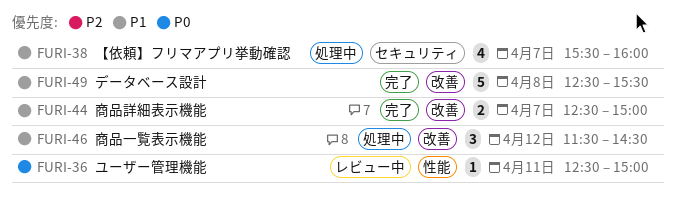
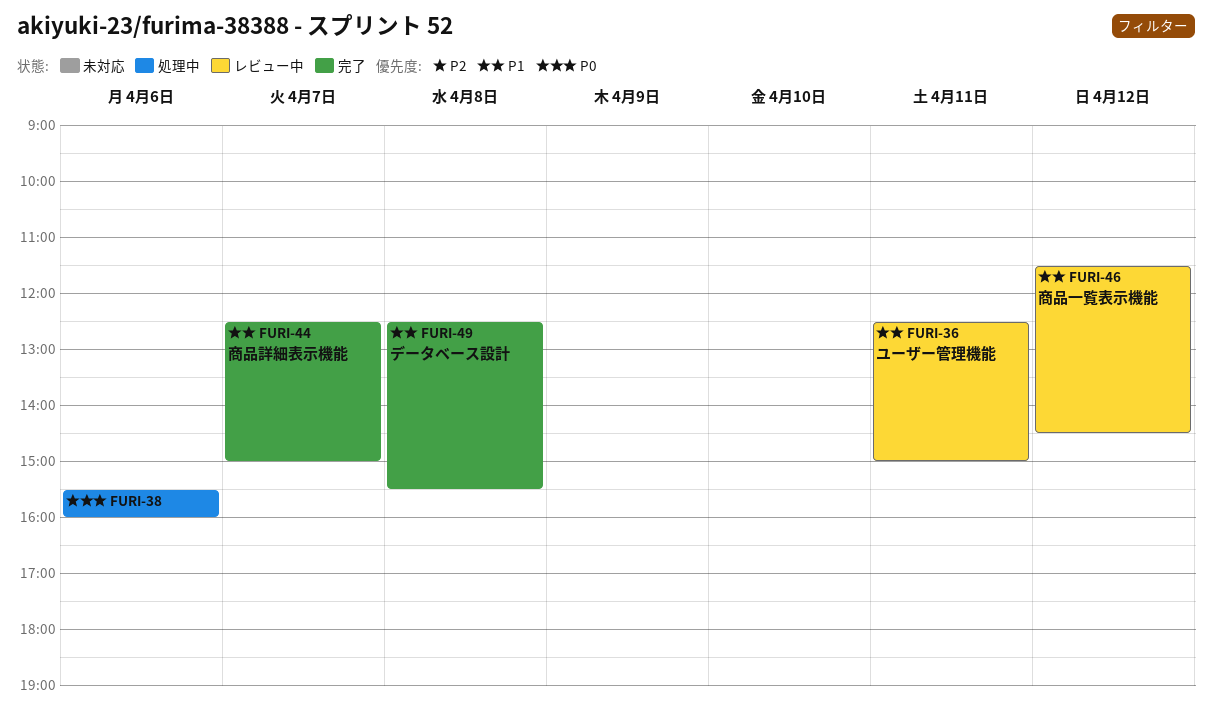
FURI-36, priority: P0 -> P1
FURI-38, priority: P1 -> P0
FURI-38, day: Apr 7 -> Apr 6
FURI-46, status: 処理中 -> レビュー中

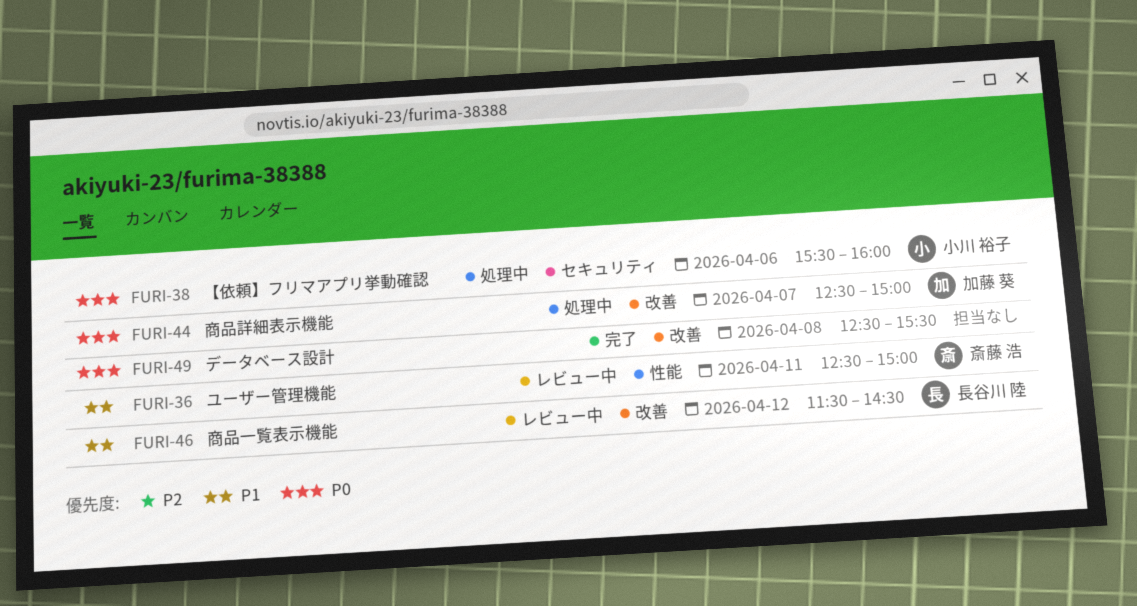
FURI-44, status: 完了 -> 処理中
FURI-44, priority: P1 -> P0
FURI-49, priority: P1 -> P0

